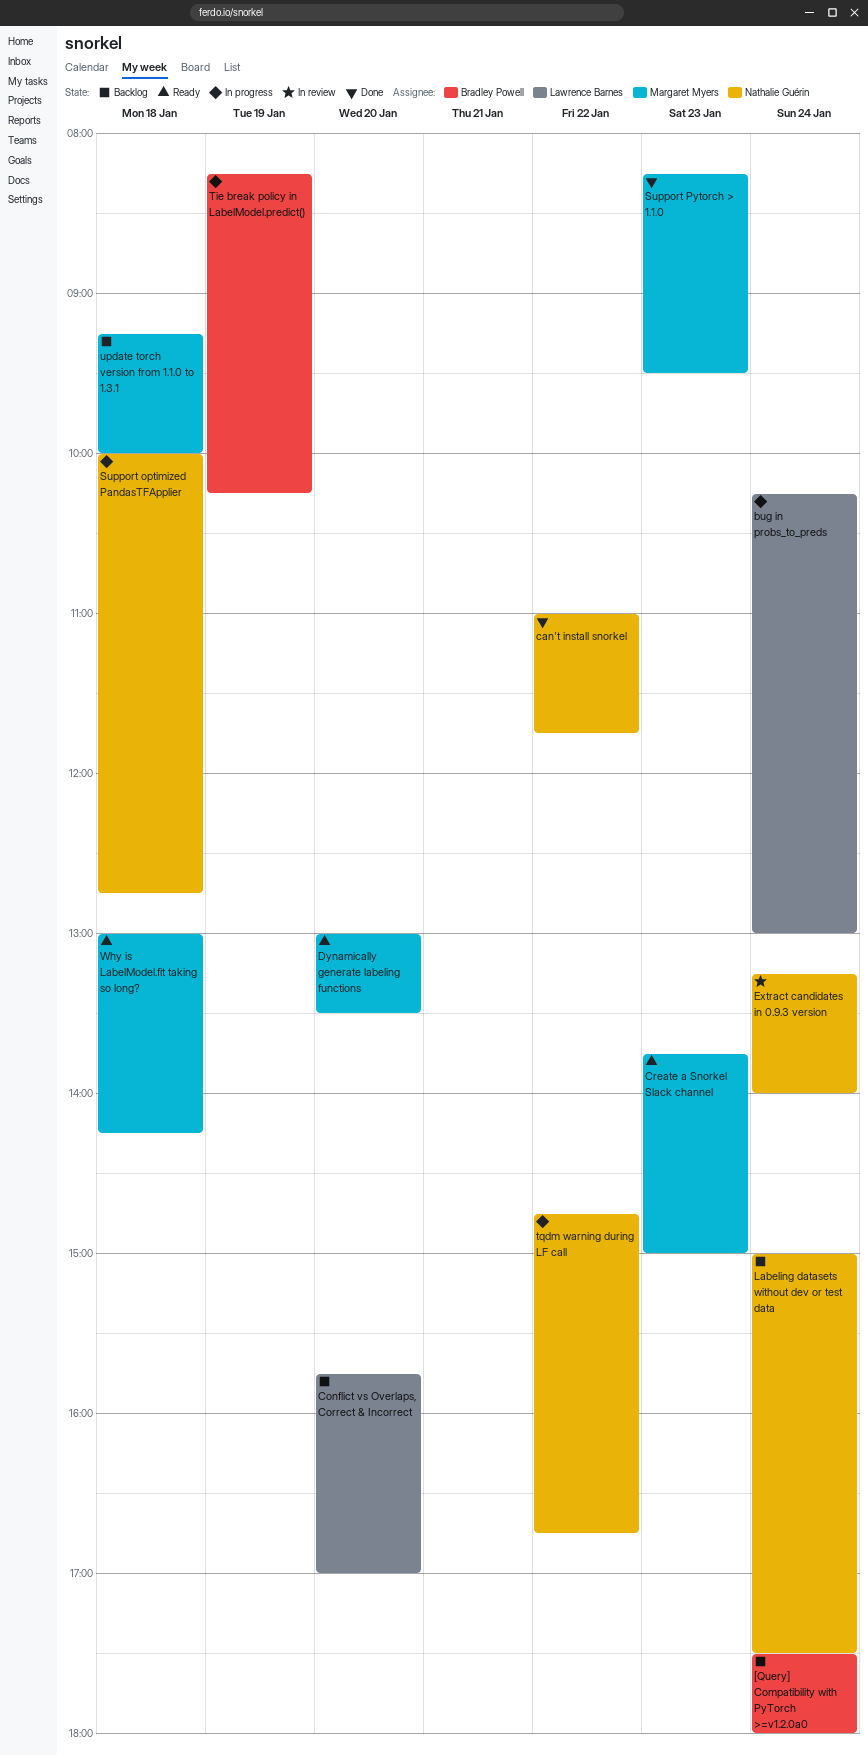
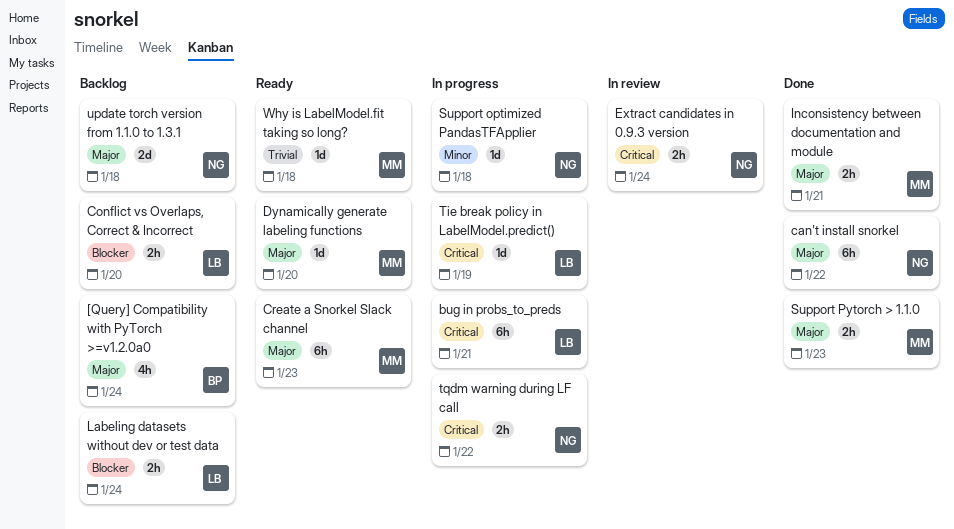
bug in probs_to_preds, day: Jan 24 -> Jan 21
Inconsistency between documentation and module: none -> present
Labeling datasets without dev or test data, owner: Nathalie Guérin -> Lawrence Barnes
Tie break policy in LabelModel.predict(), owner: Bradley Powell -> Lawrence Barnes
update torch version from 1.1.0 to 1.3.1, owner: Margaret Myers -> Nathalie Guérin

